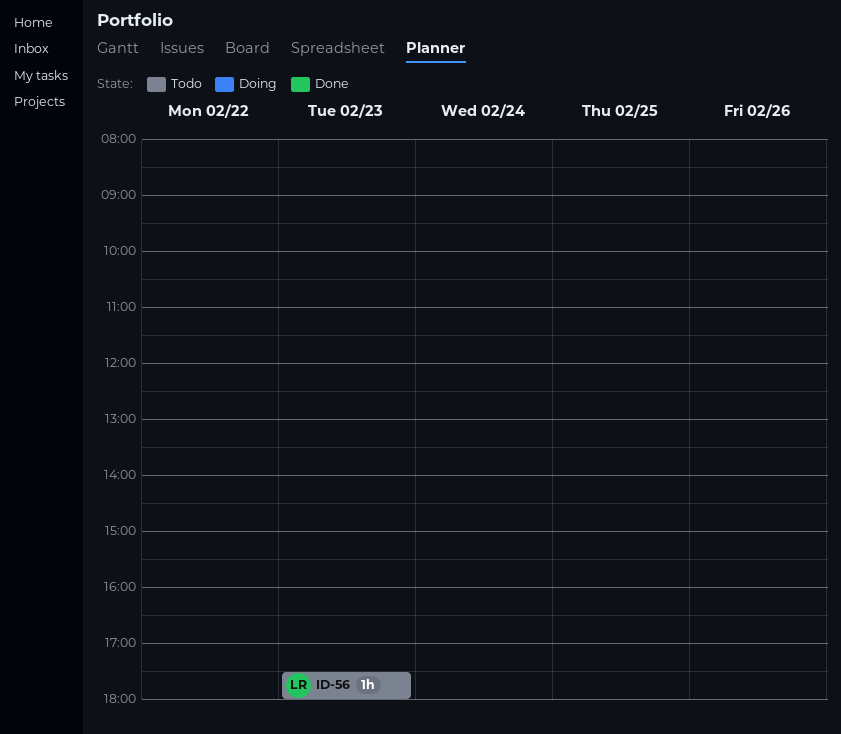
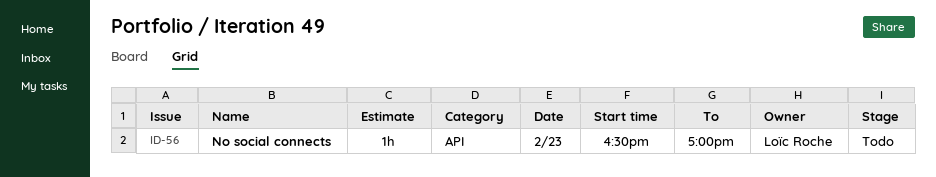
ID-56, begins: 17:30 -> 16:30
ID-56, ends: 18:00 -> 17:00

